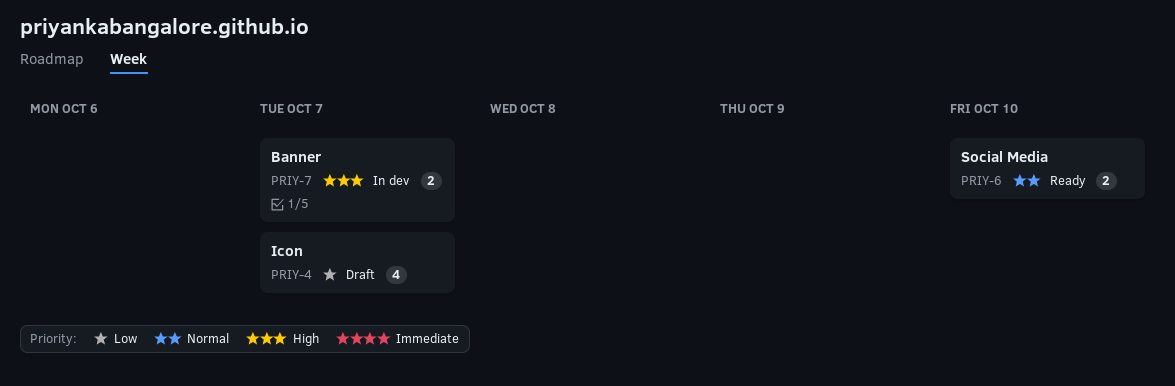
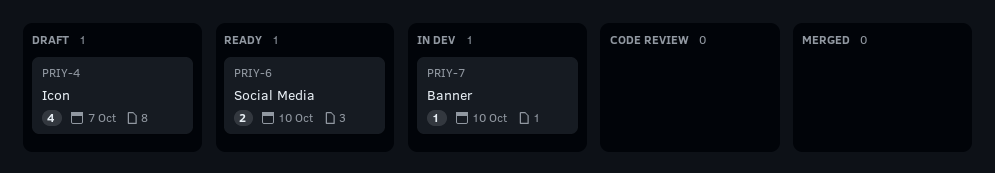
PRIY-7, estimate: 2 -> 1
PRIY-7, due: Oct 7 -> Oct 10

